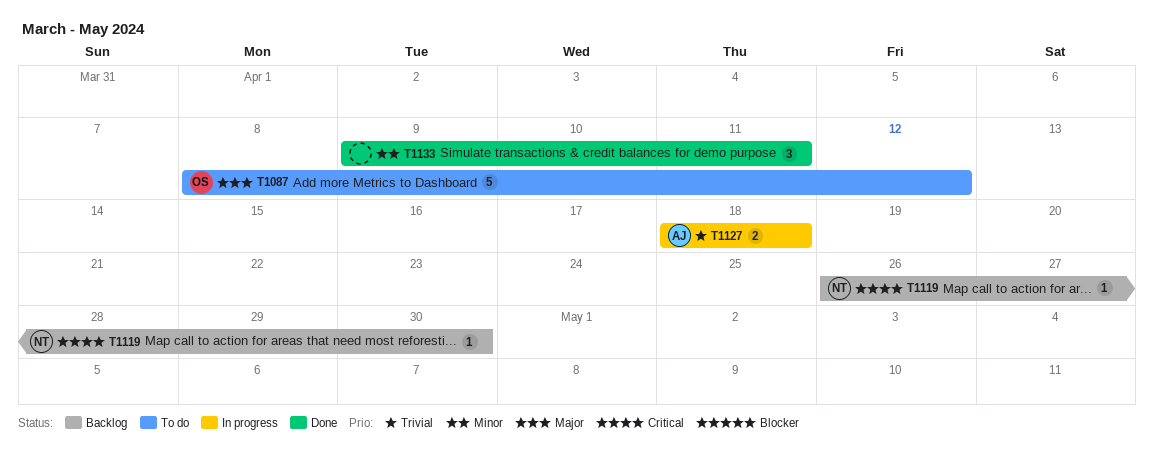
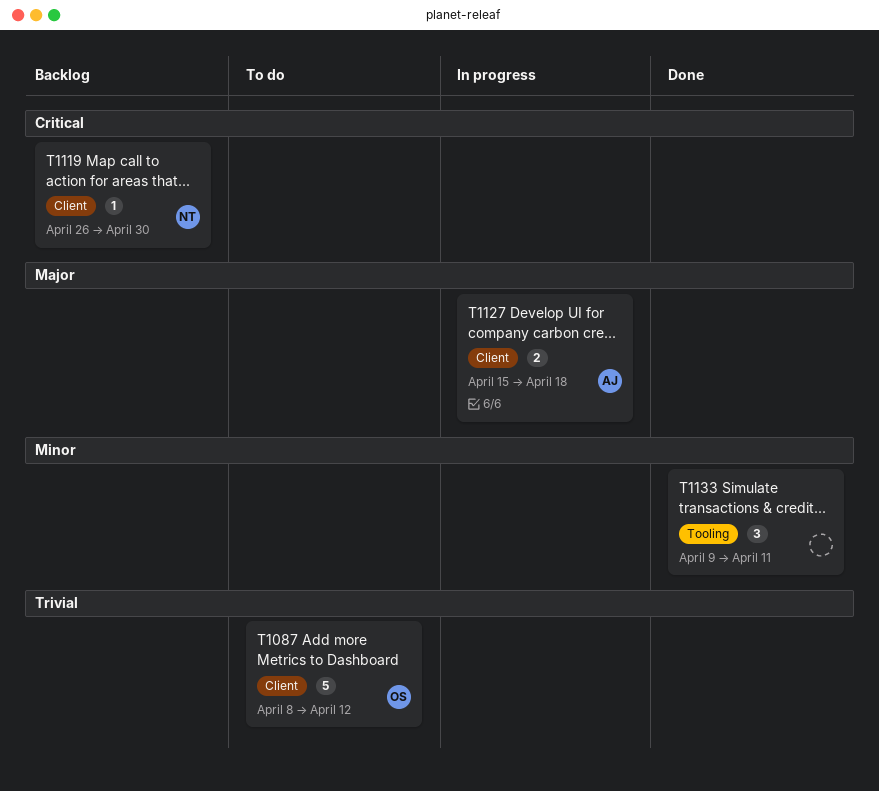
T1087, priority: Major -> Trivial
T1127, priority: Trivial -> Major
T1127, start: Apr 18 -> Apr 15

